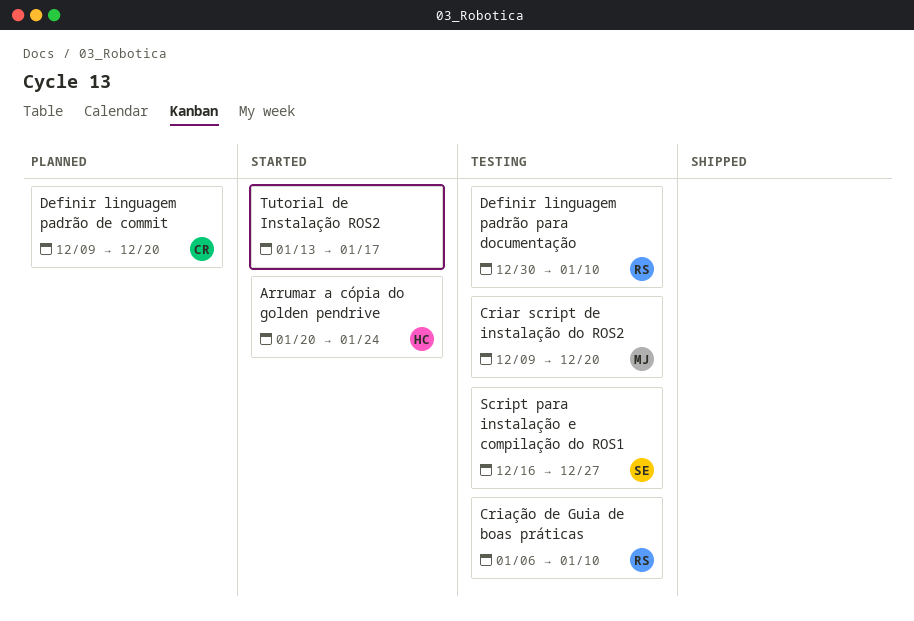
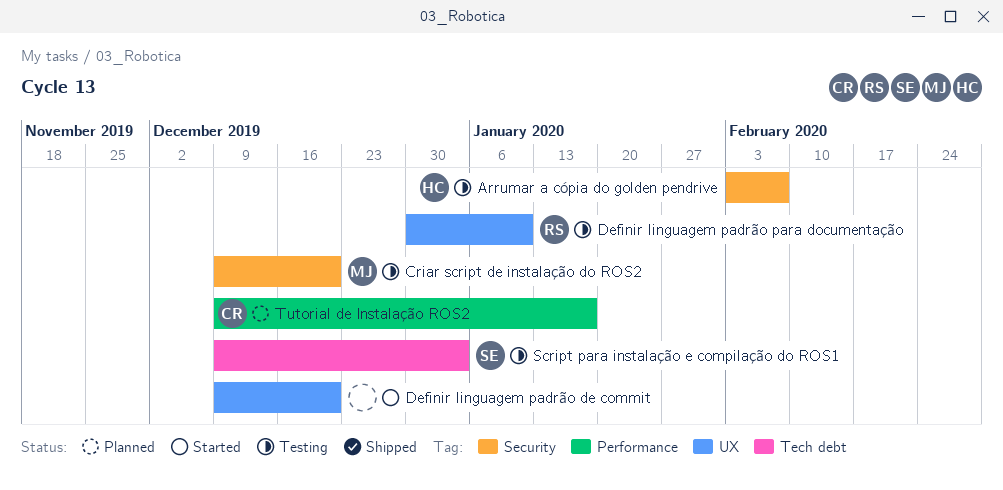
Arrumar a cópia do golden pendrive, status: Started -> Testing
Arrumar a cópia do golden pendrive, start: Jan 20 -> Feb 3
Arrumar a cópia do golden pendrive, due: Jan 24 -> Feb 7
Criação de Guia de boas práticas: present -> none
Definir linguagem padrão de commit, status: Planned -> Started
Definir linguagem padrão de commit, owner: CR -> none
Script para instalação e compilação do ROS1, start: Dec 16 -> Dec 9
Script para instalação e compilação do ROS1, due: Dec 27 -> Jan 3
Tutorial de Instalação ROS2, status: Started -> Planned
Tutorial de Instalação ROS2, owner: none -> CR
Tutorial de Instalação ROS2, start: Jan 13 -> Dec 9

